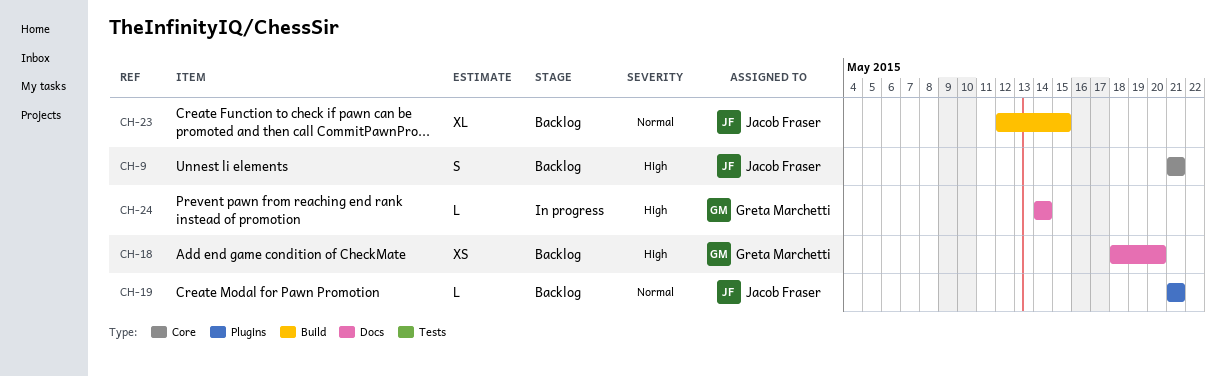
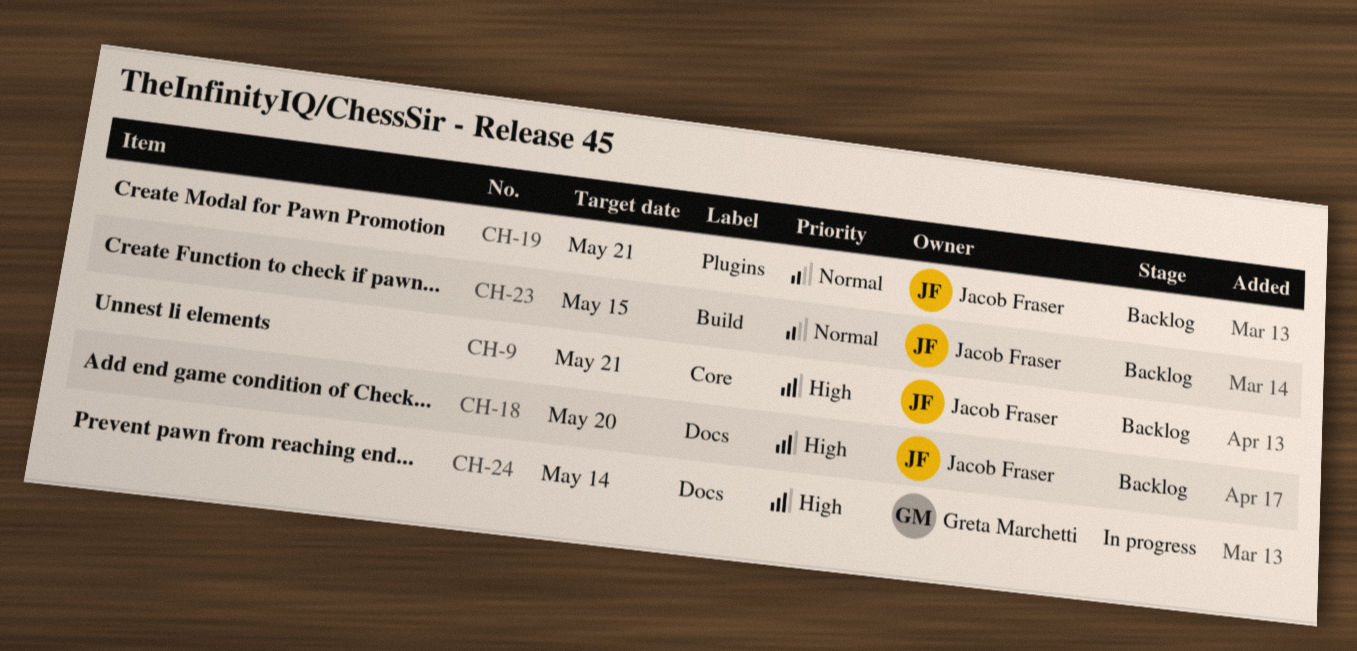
CH-18, owner: Greta Marchetti -> Jacob Fraser

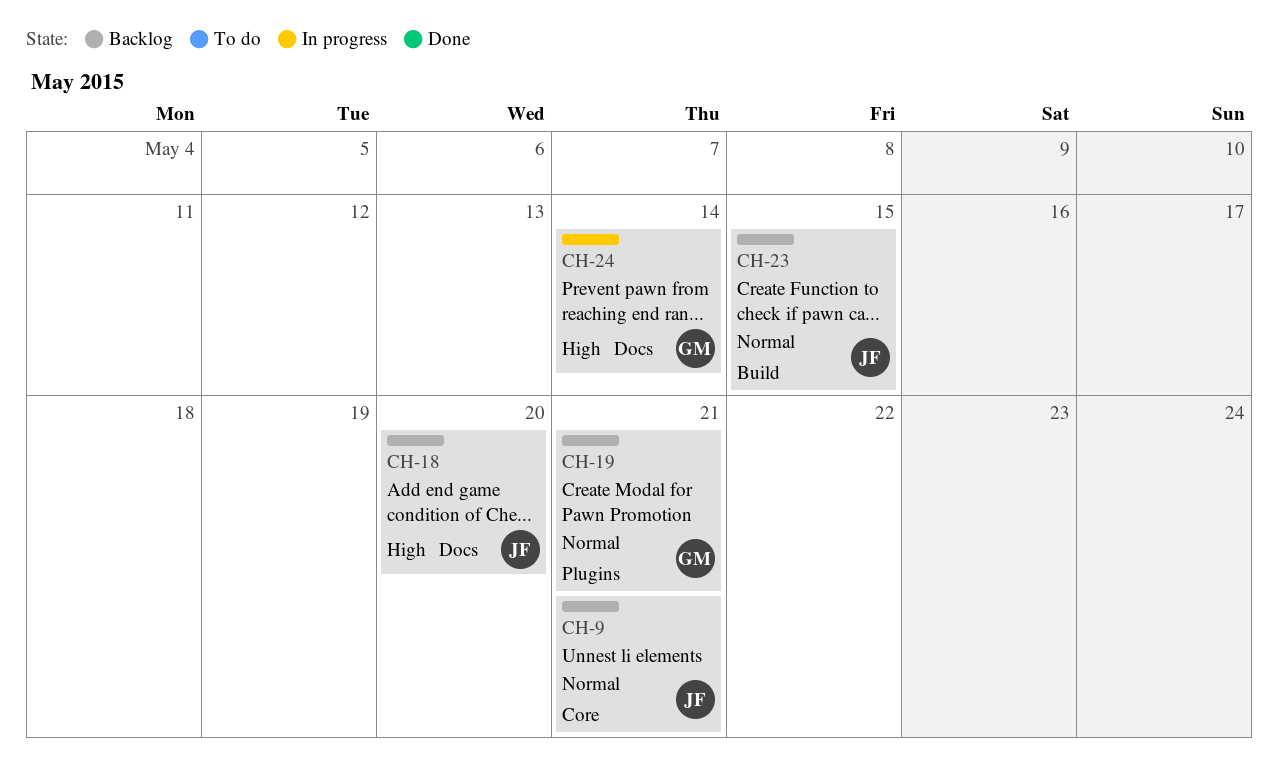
CH-9, priority: High -> Normal
CH-19, owner: Jacob Fraser -> Greta Marchetti

